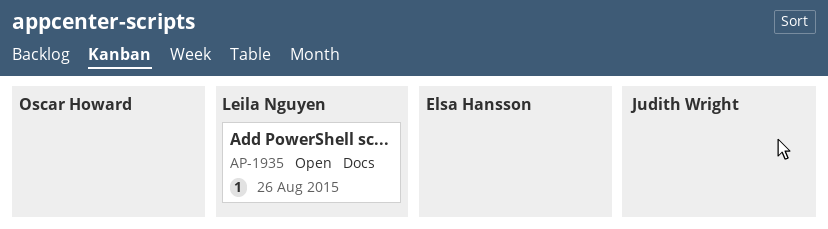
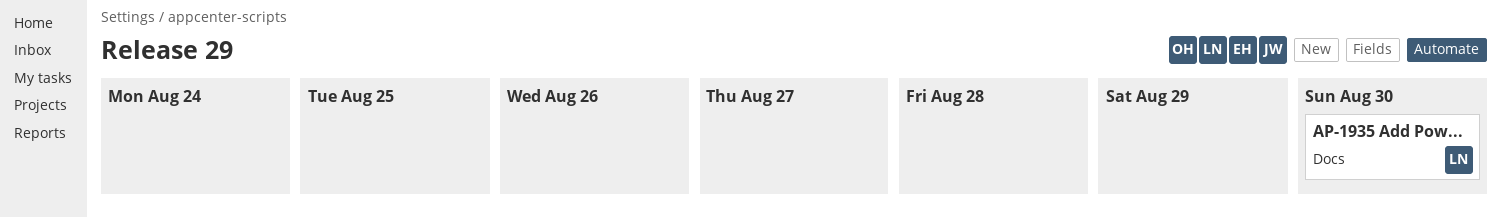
AP-1935, due: Aug 26 -> Aug 30

